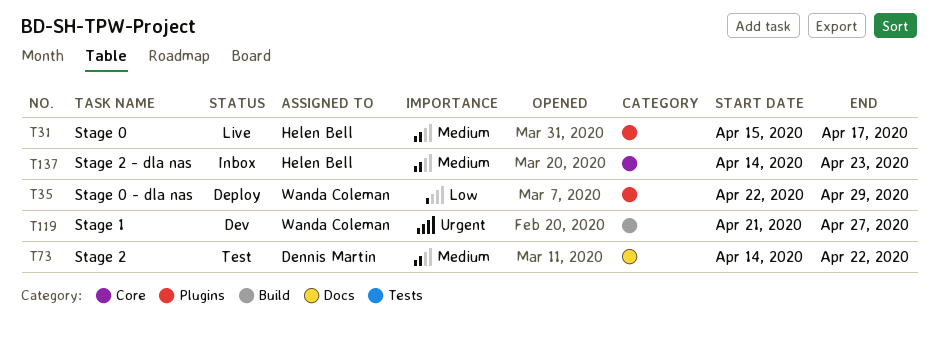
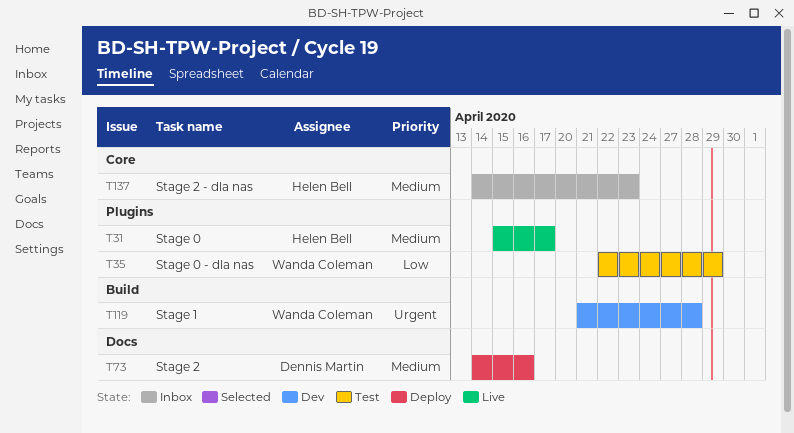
T35, status: Deploy -> Test
T73, status: Test -> Deploy
T73, due: Apr 22 -> Apr 16
T119, due: Apr 27 -> Apr 28

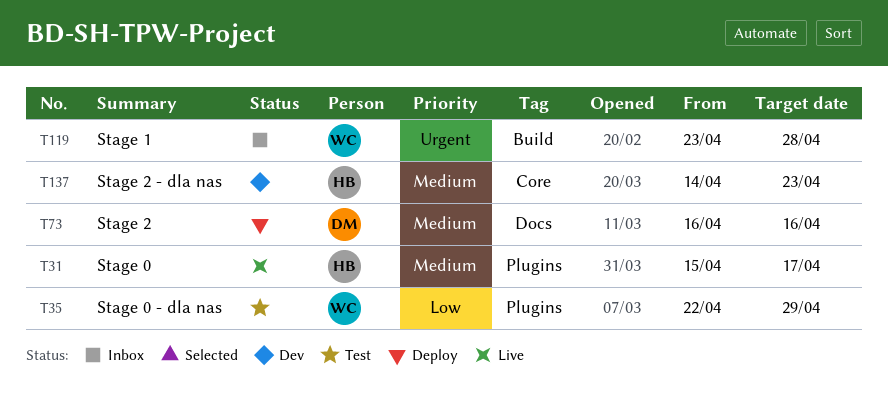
T73, start: Apr 14 -> Apr 16
T119, status: Dev -> Inbox
T119, start: Apr 21 -> Apr 23
T137, status: Inbox -> Dev

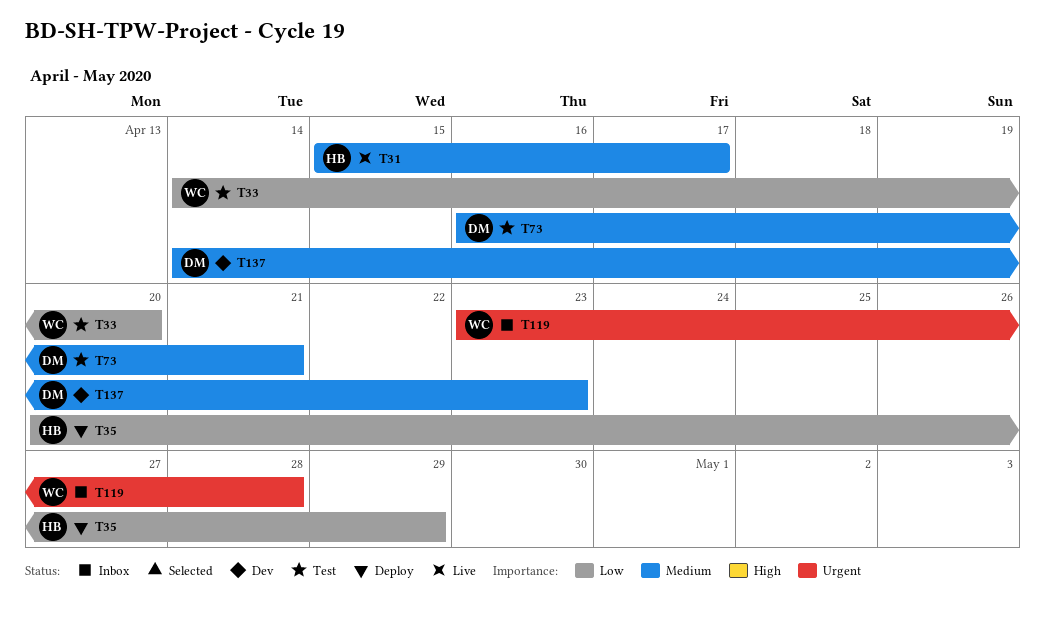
T33: none -> present
T35, status: Test -> Deploy
T35, owner: WC -> HB
T35, start: Apr 22 -> Apr 20
T73, status: Deploy -> Test
T73, due: Apr 16 -> Apr 21
T137, owner: HB -> DM

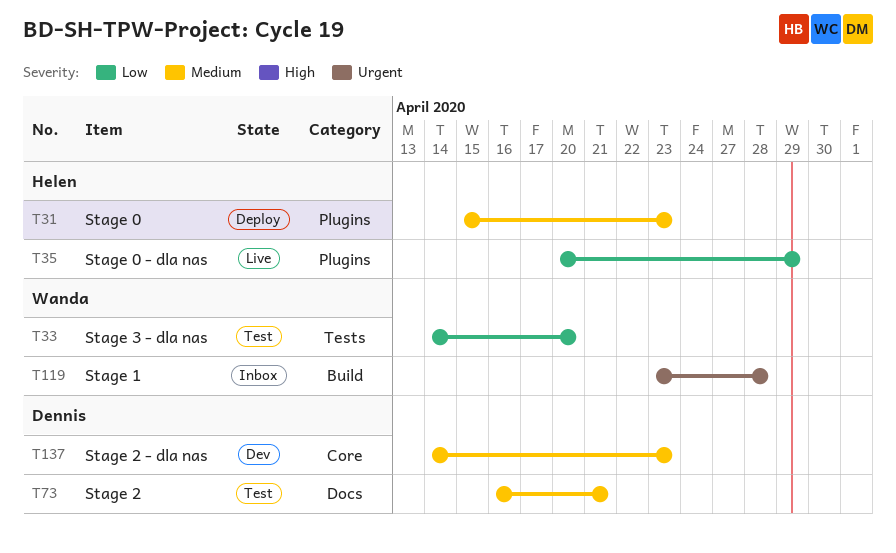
T31, status: Live -> Deploy
T31, due: Apr 17 -> Apr 23
T35, status: Deploy -> Live

